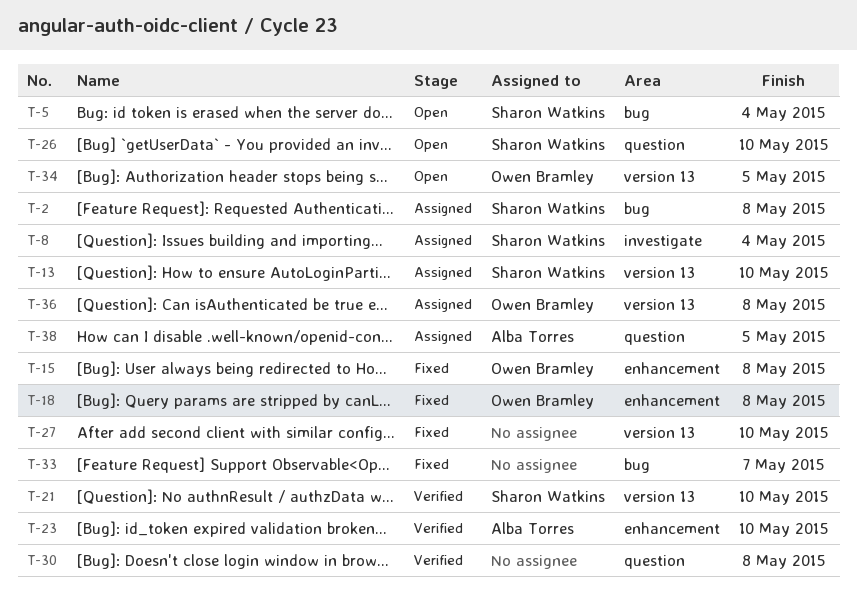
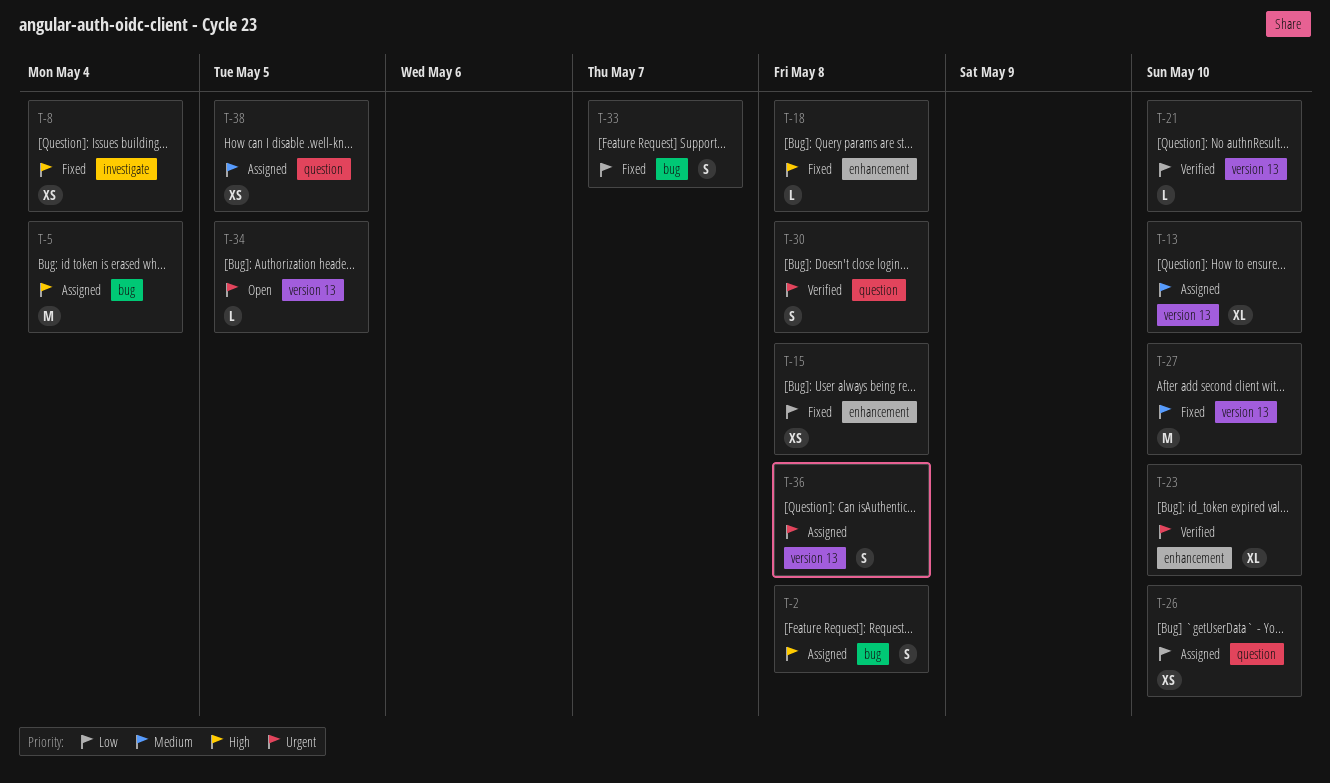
T-5, status: Open -> Assigned
T-8, status: Assigned -> Fixed
T-26, status: Open -> Assigned

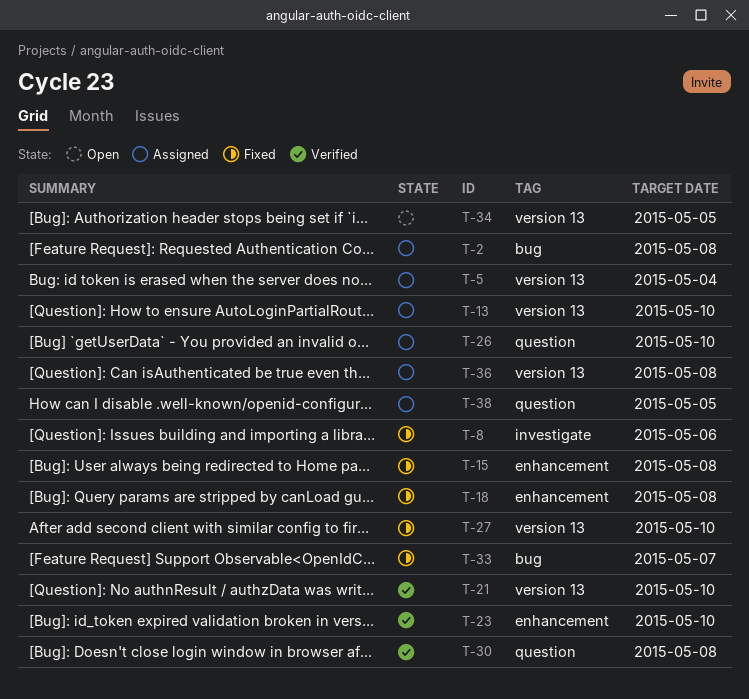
T-5, label: bug -> version 13
T-8, due: May 4 -> May 6

